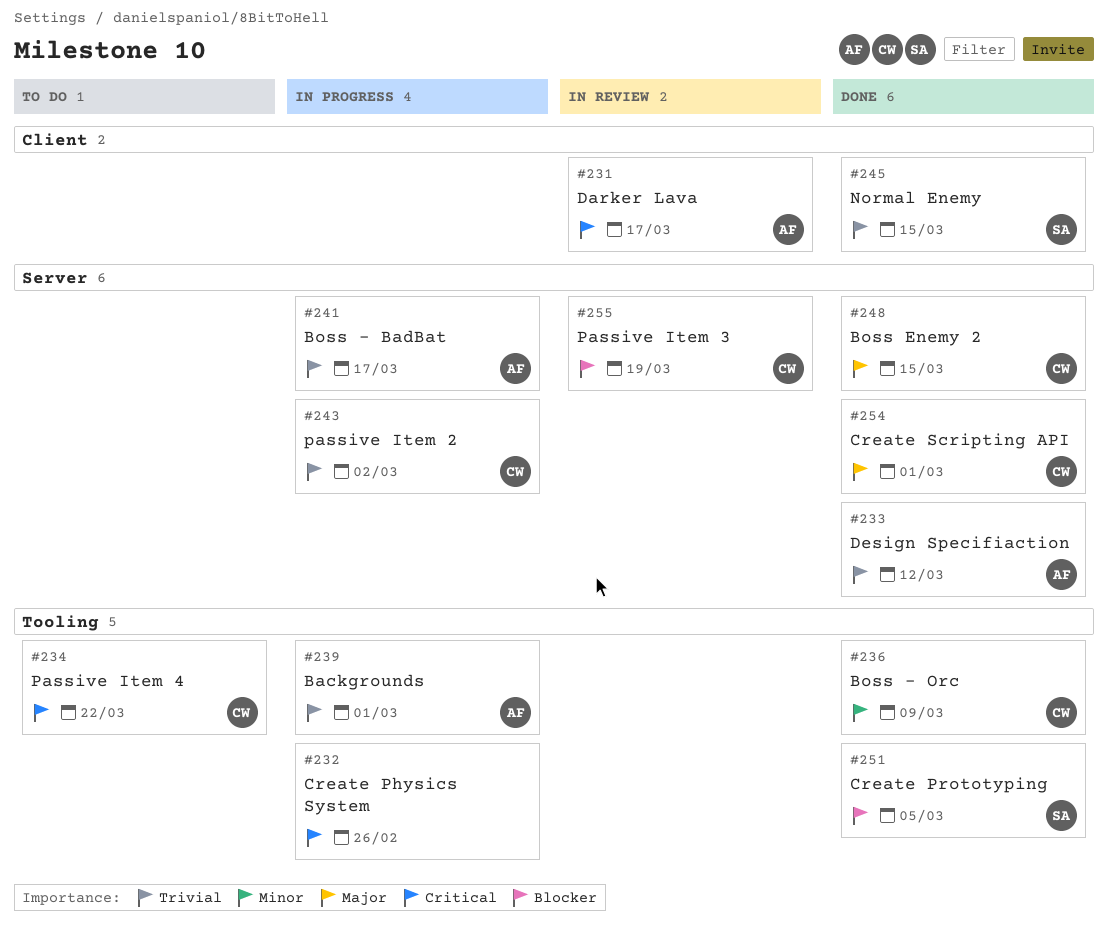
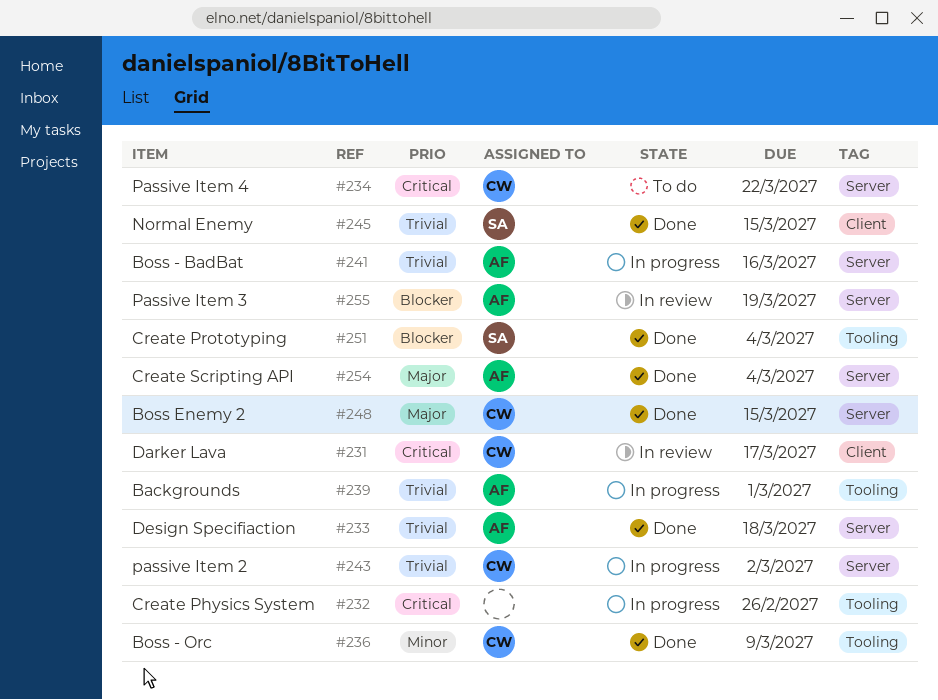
#231, owner: AF -> CW
#233, due: Mar 12 -> Mar 18
#234, label: Tooling -> Server
#241, due: Mar 17 -> Mar 16
#251, due: Mar 5 -> Mar 4
#254, owner: CW -> AF
#254, due: Mar 1 -> Mar 4
#255, owner: CW -> AF

